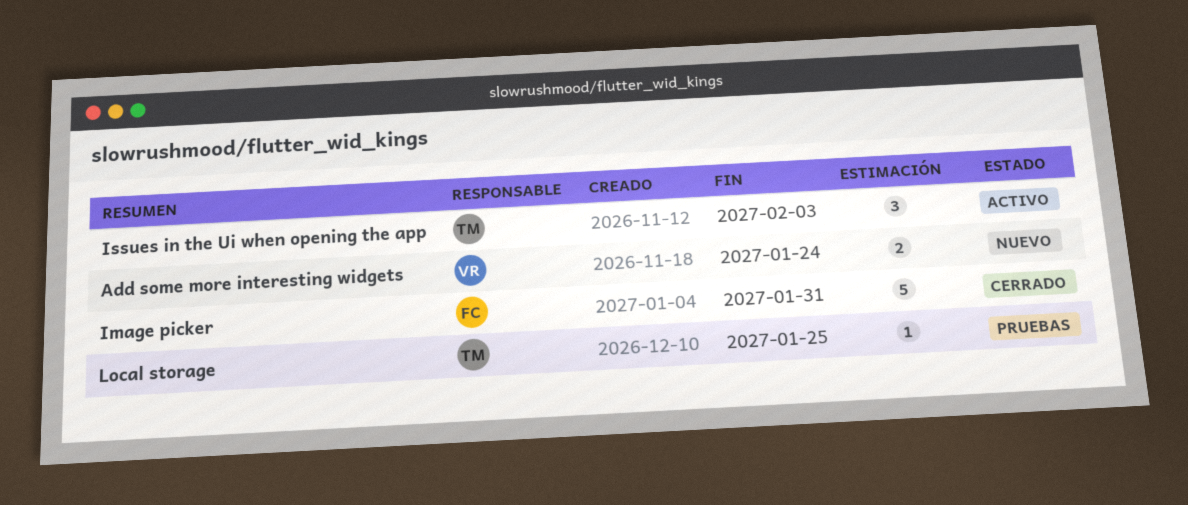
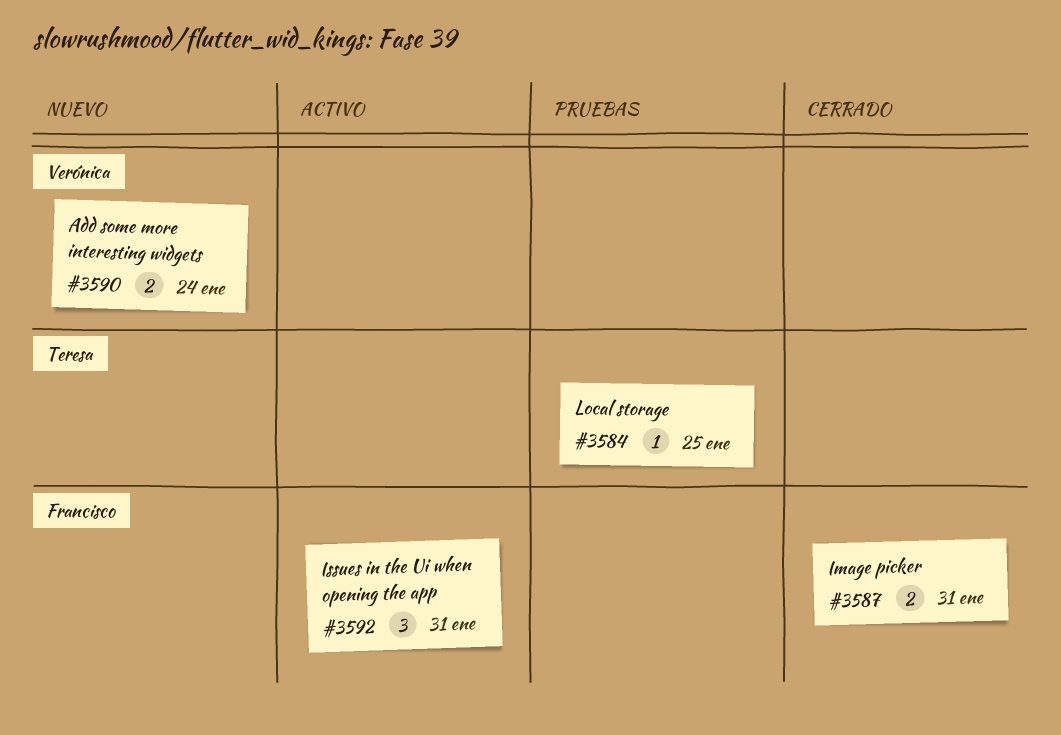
Image picker, estimate: 5 -> 2
Issues in the Ui when opening the app, owner: Teresa -> Francisco
Issues in the Ui when opening the app, due: Feb 3 -> Jan 31

